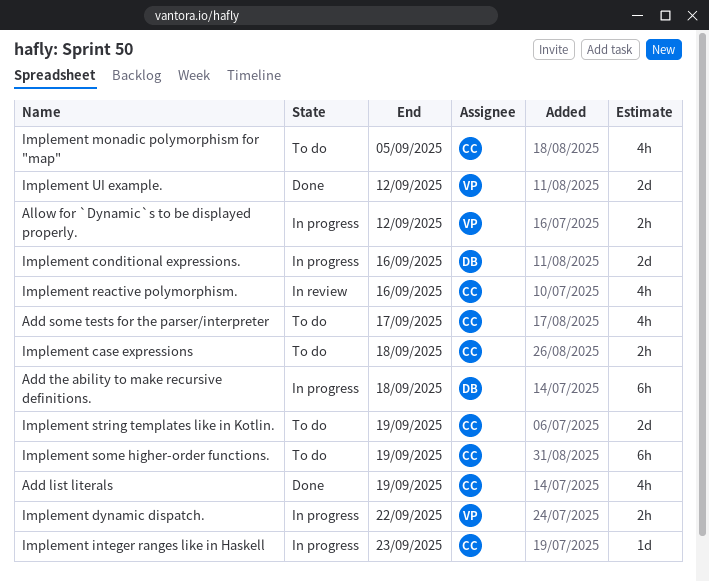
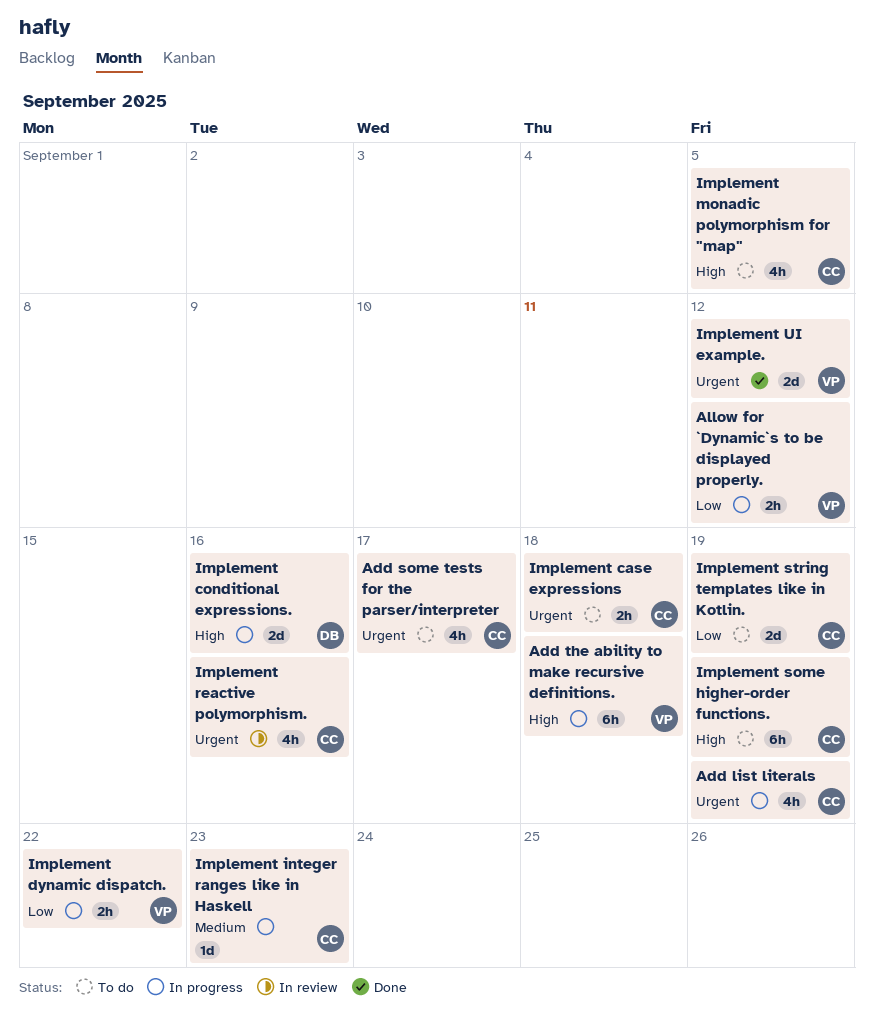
Add list literals, status: Done -> In progress
Add the ability to make recursive definitions., owner: DB -> VP

